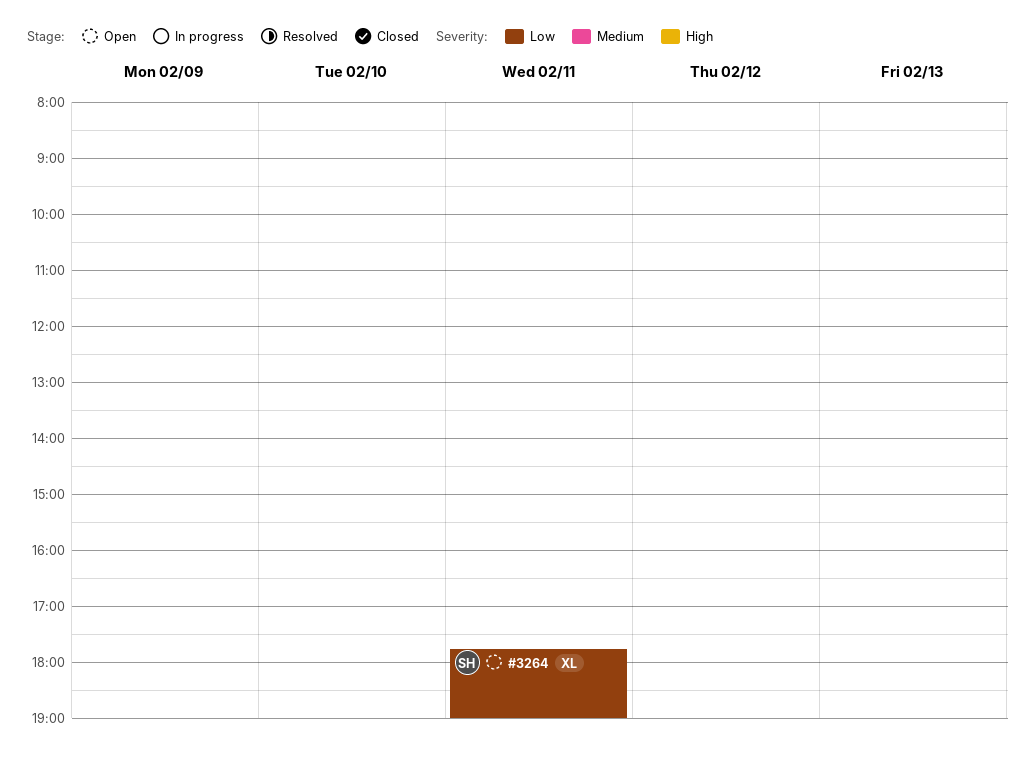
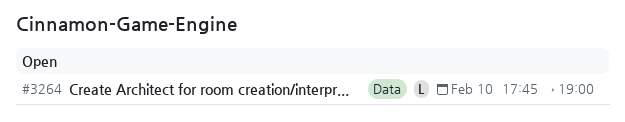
#3264, estimate: XL -> L
#3264, day: Feb 11 -> Feb 10

